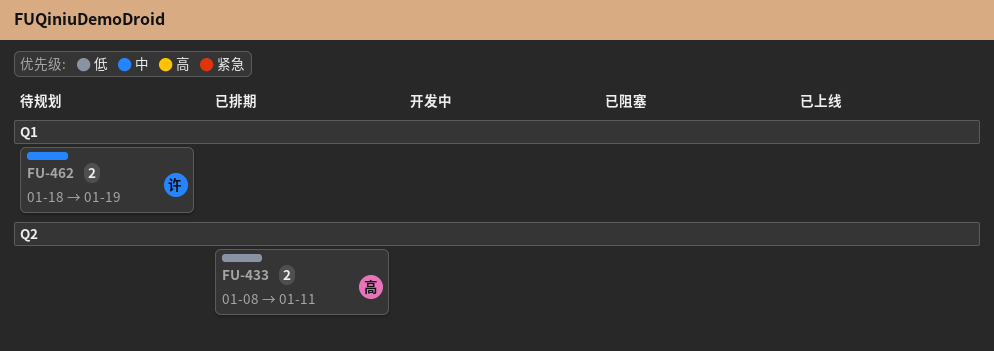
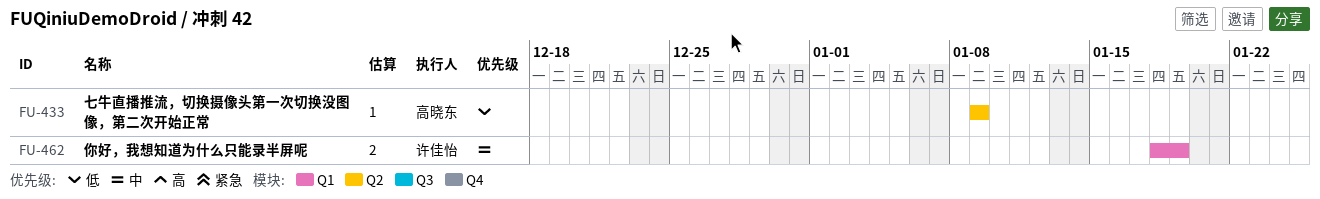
FU-433, estimate: 2 -> 1
FU-433, start: Jan 8 -> Jan 9
FU-433, due: Jan 11 -> Jan 9

